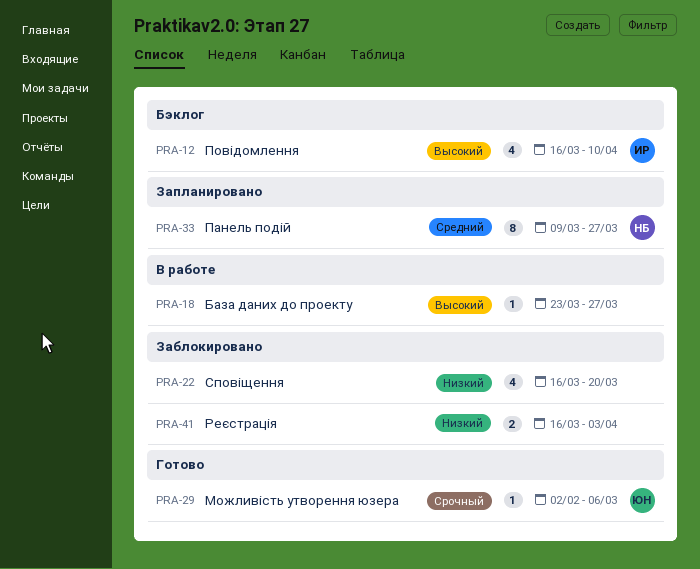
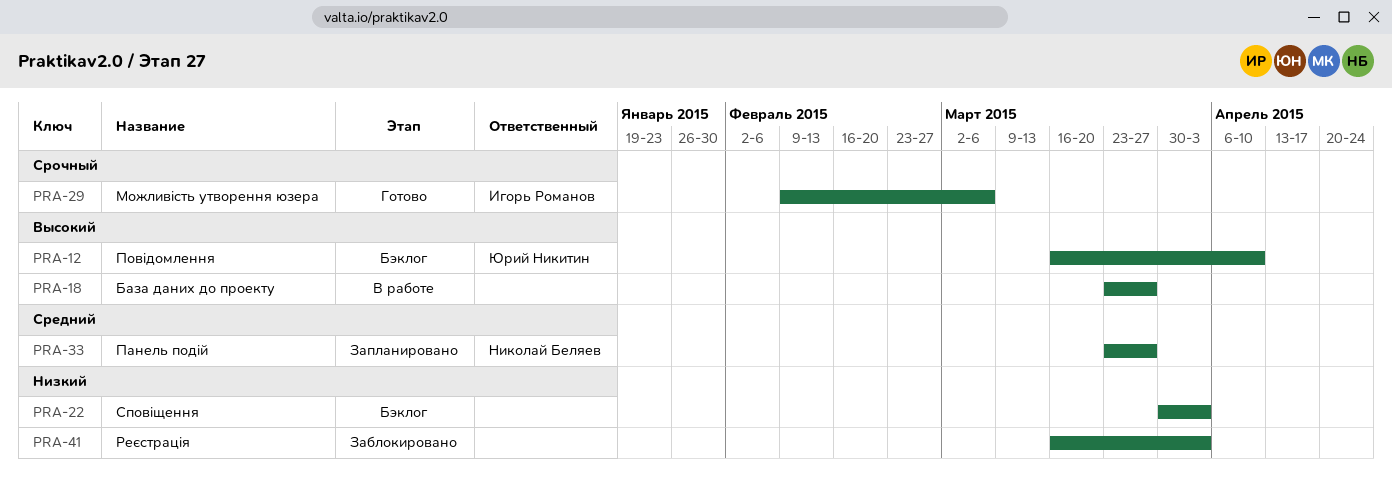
PRA-12, owner: Игорь Романов -> Юрий Никитин
PRA-22, status: Заблокировано -> Бэклог
PRA-22, start: Mar 16 -> Mar 30
PRA-22, due: Mar 20 -> Apr 3
PRA-29, owner: Юрий Никитин -> Игорь Романов
PRA-29, start: Feb 2 -> Feb 9
PRA-33, start: Mar 9 -> Mar 23

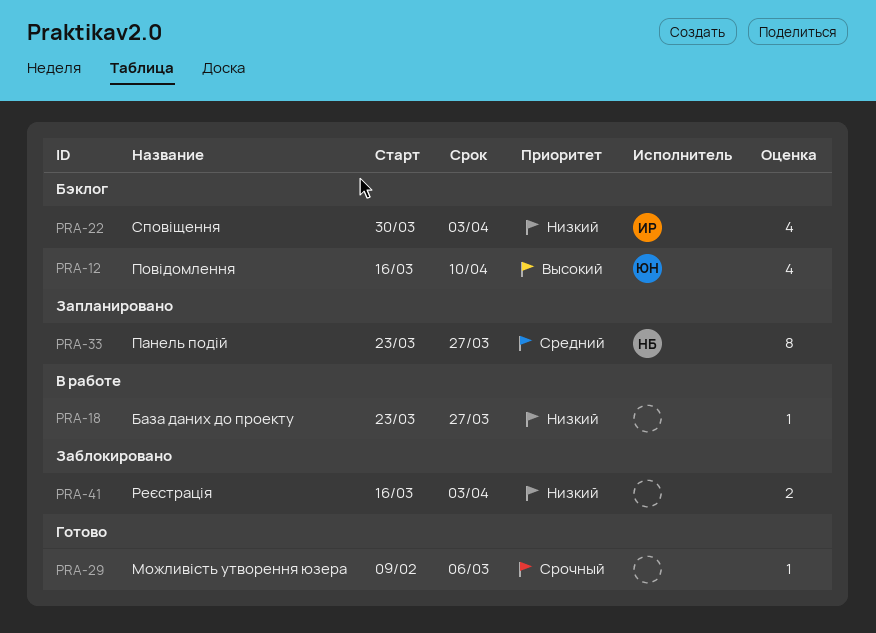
PRA-18, priority: Высокий -> Низкий
PRA-22, owner: none -> Игорь Романов
PRA-29, owner: Игорь Романов -> none

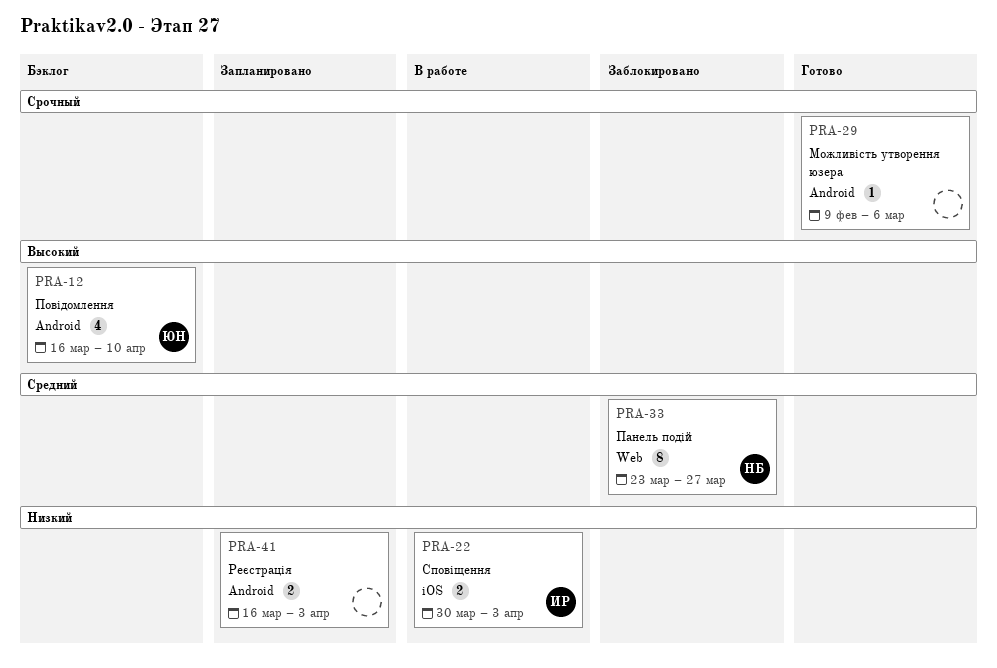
PRA-18: present -> none
PRA-22, status: Бэклог -> В работе
PRA-22, estimate: 4 -> 2
PRA-33, status: Запланировано -> Заблокировано
PRA-41, status: Заблокировано -> Запланировано

